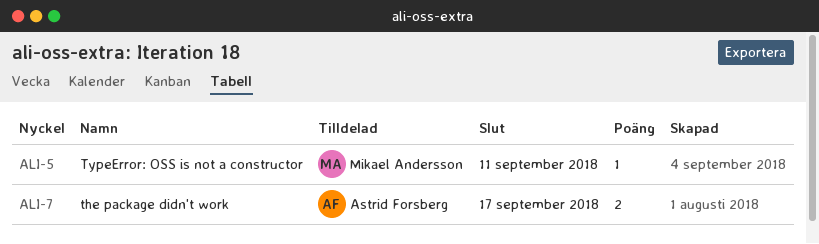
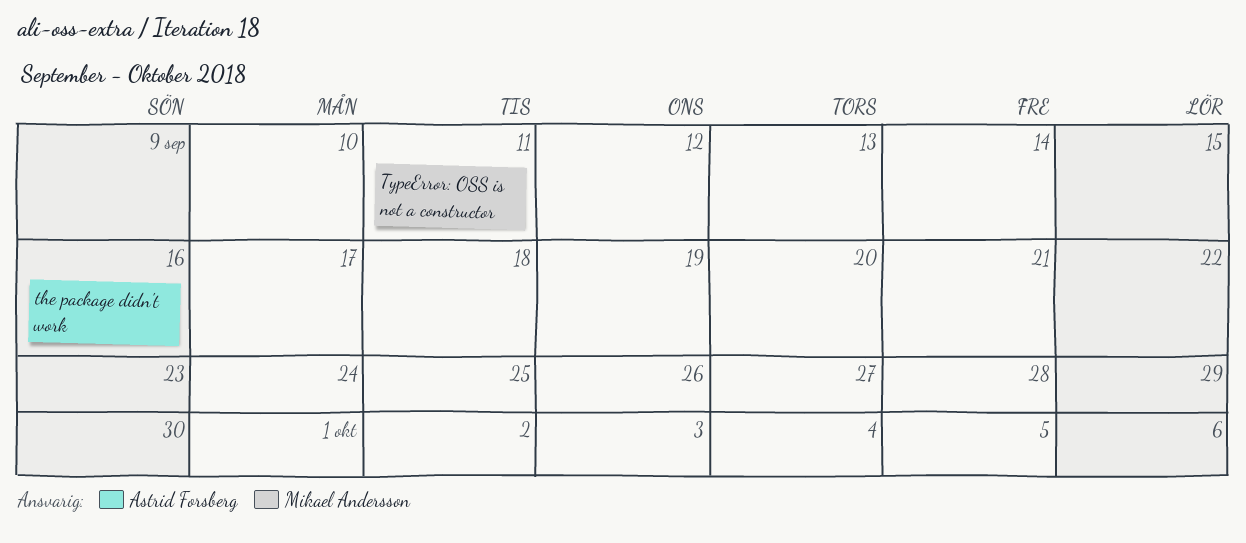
the package didn't work, due: Sep 17 -> Sep 16

